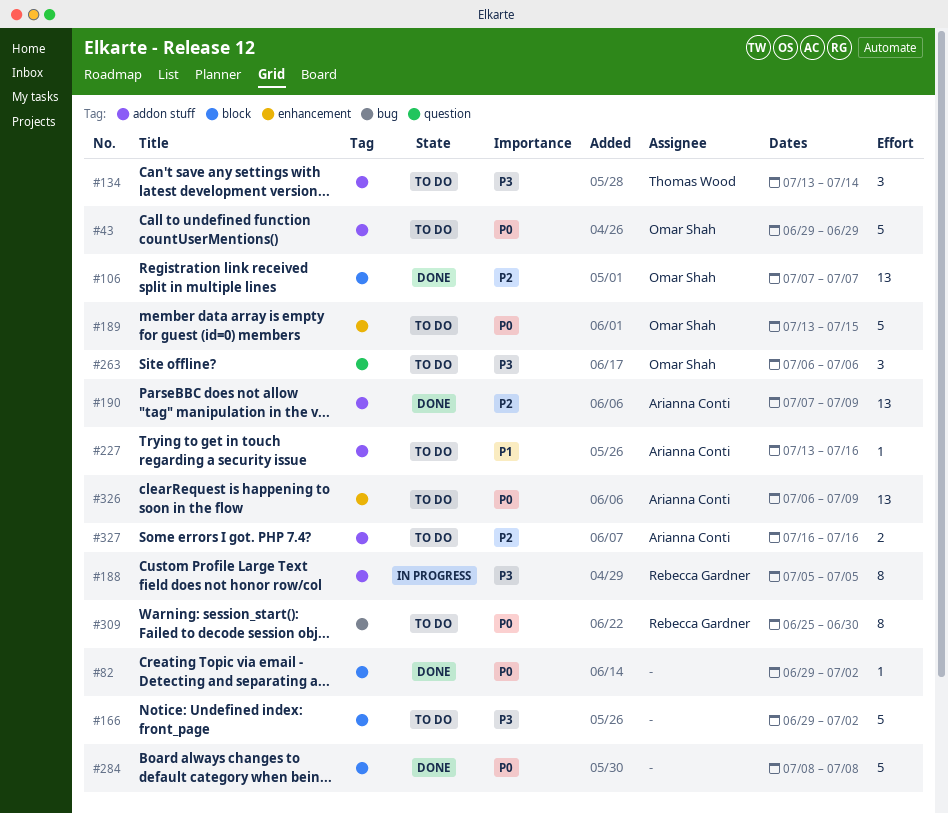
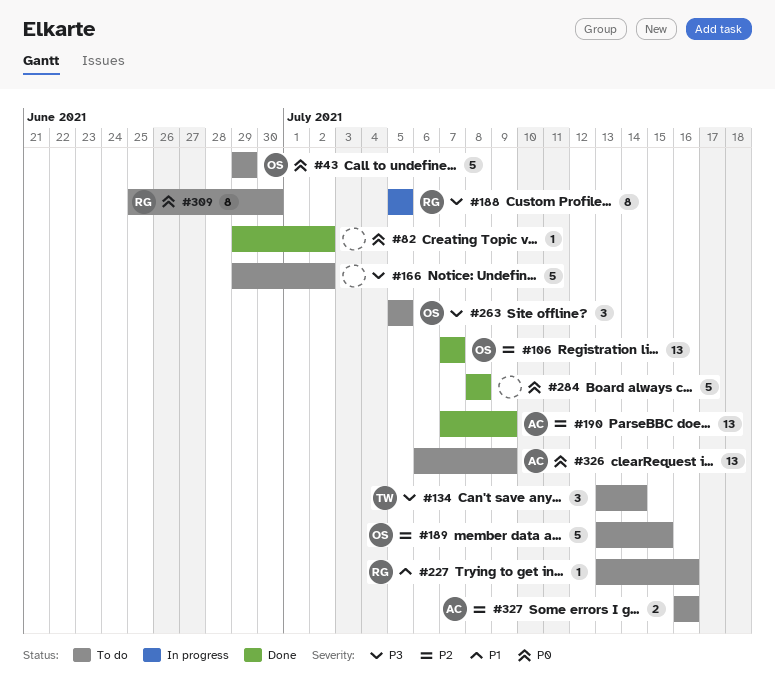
#189, priority: P0 -> P2
#227, owner: Arianna Conti -> Rebecca Gardner
#263, start: Jul 6 -> Jul 5
#263, due: Jul 6 -> Jul 5

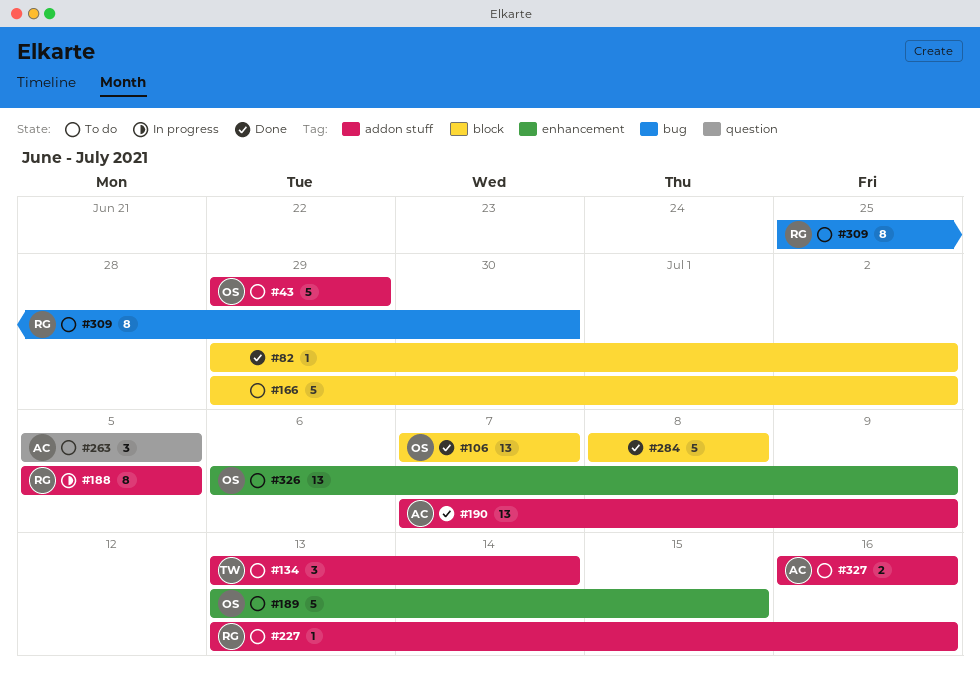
#263, owner: OS -> AC
#326, owner: AC -> OS

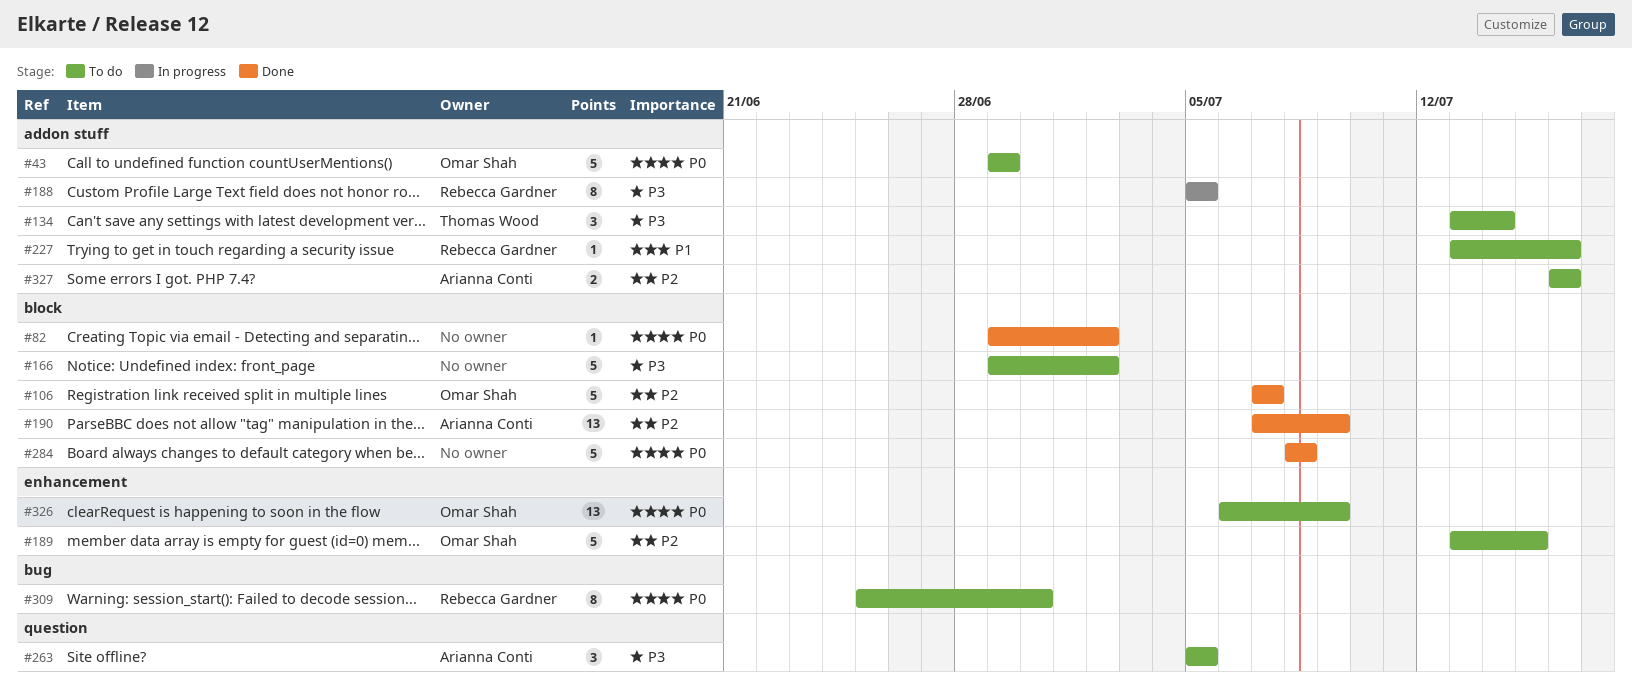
#106, estimate: 13 -> 5
#190, label: addon stuff -> block

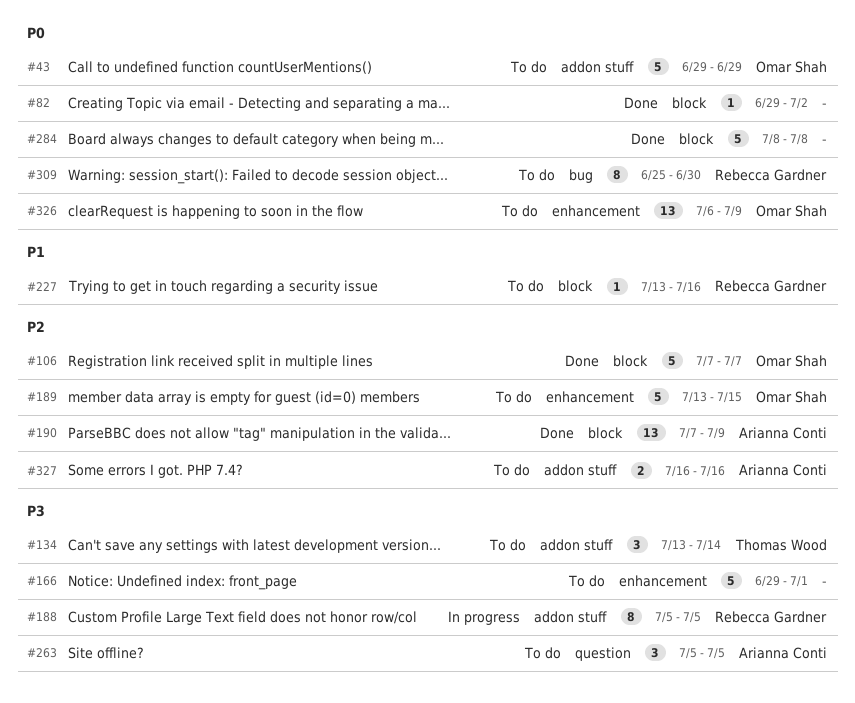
#166, label: block -> enhancement
#166, due: Jul 2 -> Jul 1
#227, label: addon stuff -> block

